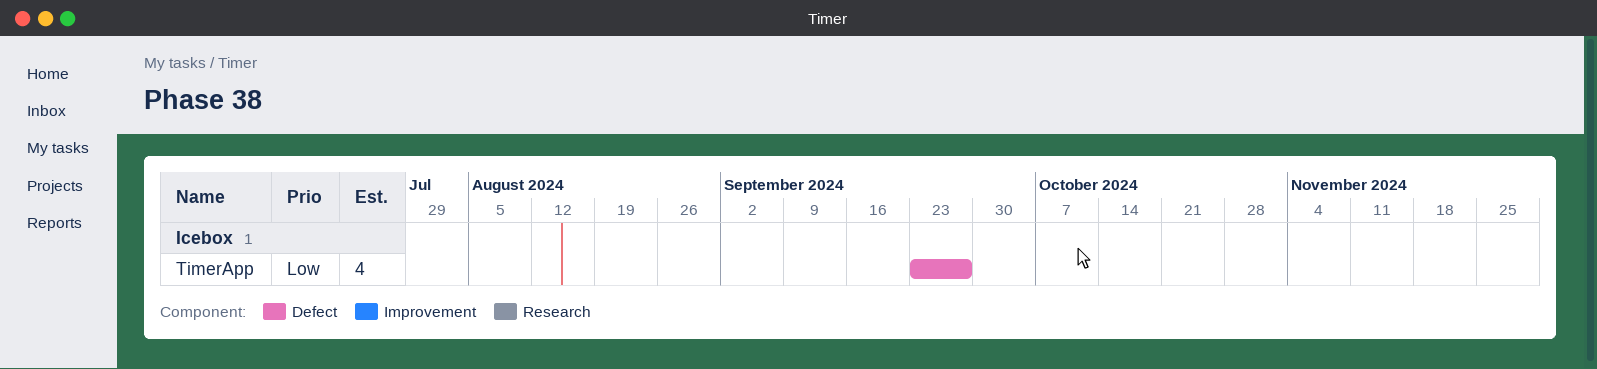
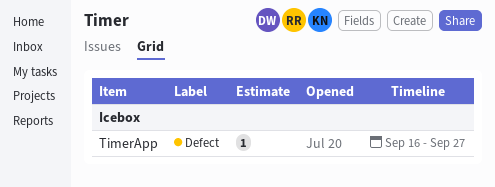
TimerApp, estimate: 4 -> 1
TimerApp, start: Sep 23 -> Sep 16

